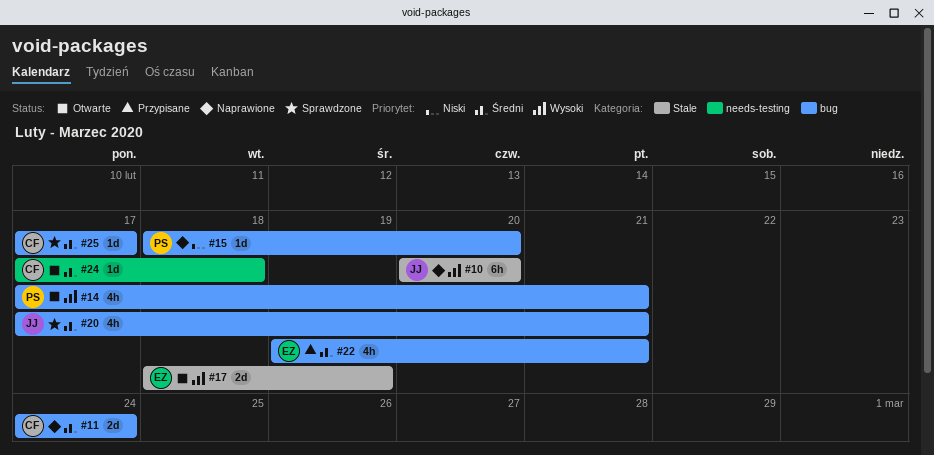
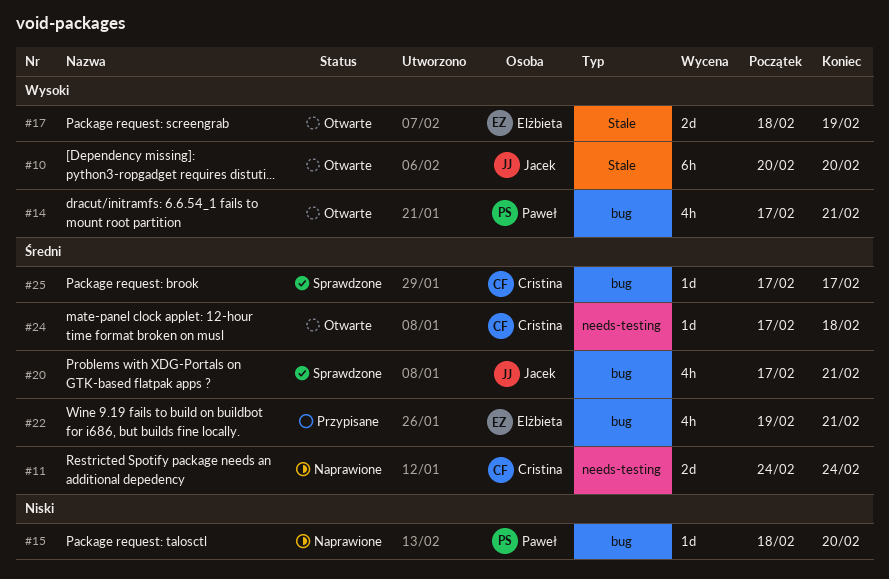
#10, status: Naprawione -> Otwarte
#11, label: bug -> needs-testing

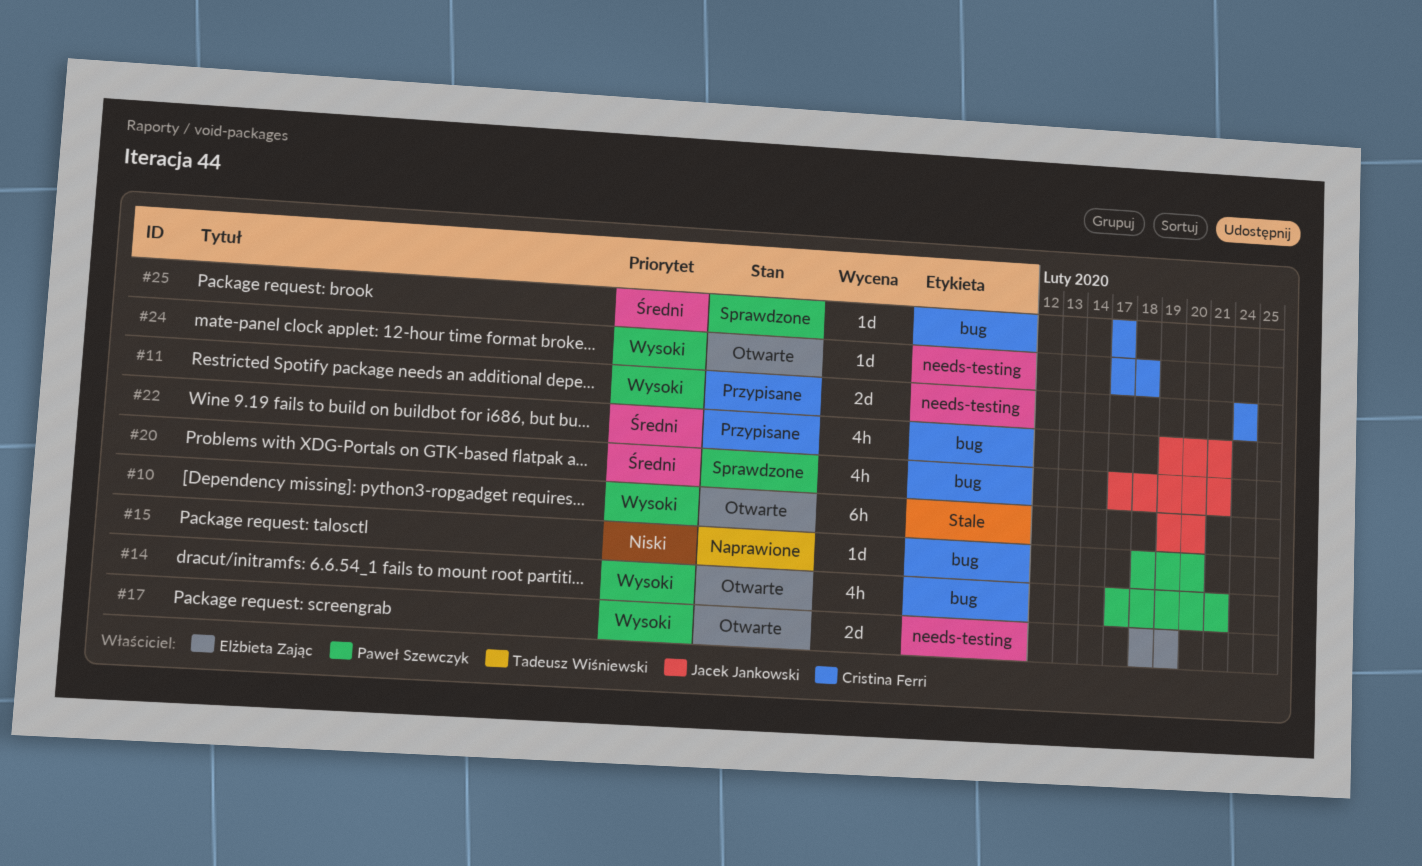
#10, start: Feb 20 -> Feb 19
#11, status: Naprawione -> Przypisane
#11, priority: Średni -> Wysoki
#17, label: Stale -> needs-testing
#22, owner: Elżbieta Zając -> Jacek Jankowski
#24, priority: Średni -> Wysoki

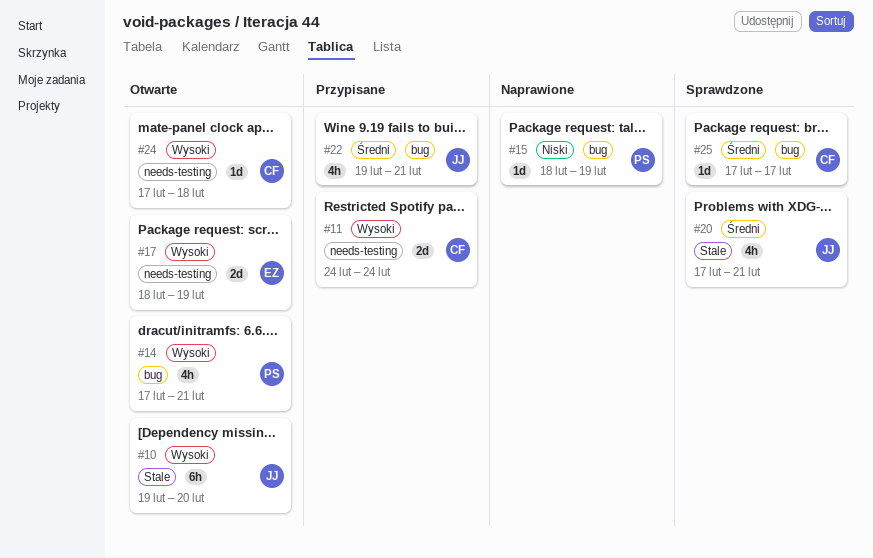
#15, due: Feb 20 -> Feb 19
#20, label: bug -> Stale

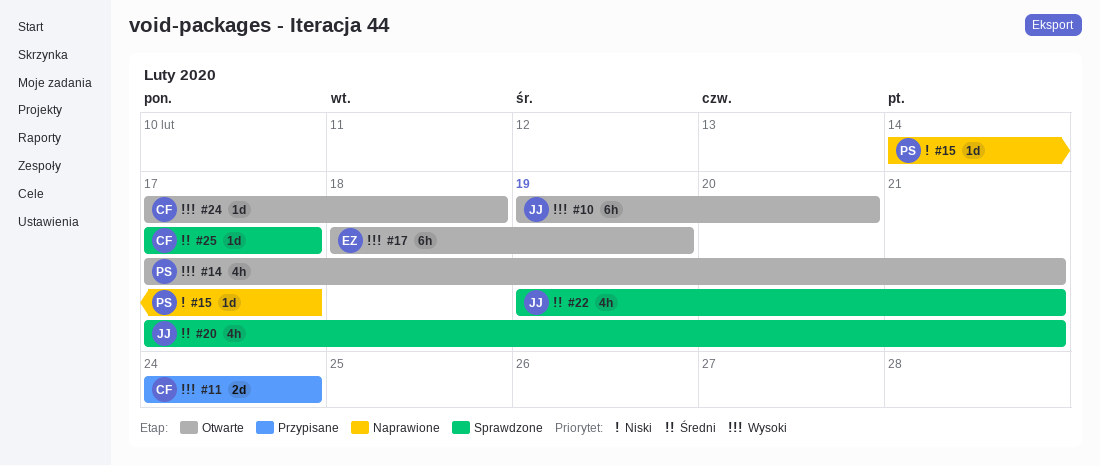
#15, start: Feb 18 -> Feb 14
#15, due: Feb 19 -> Feb 17
#17, estimate: 2d -> 6h
#22, status: Przypisane -> Sprawdzone

